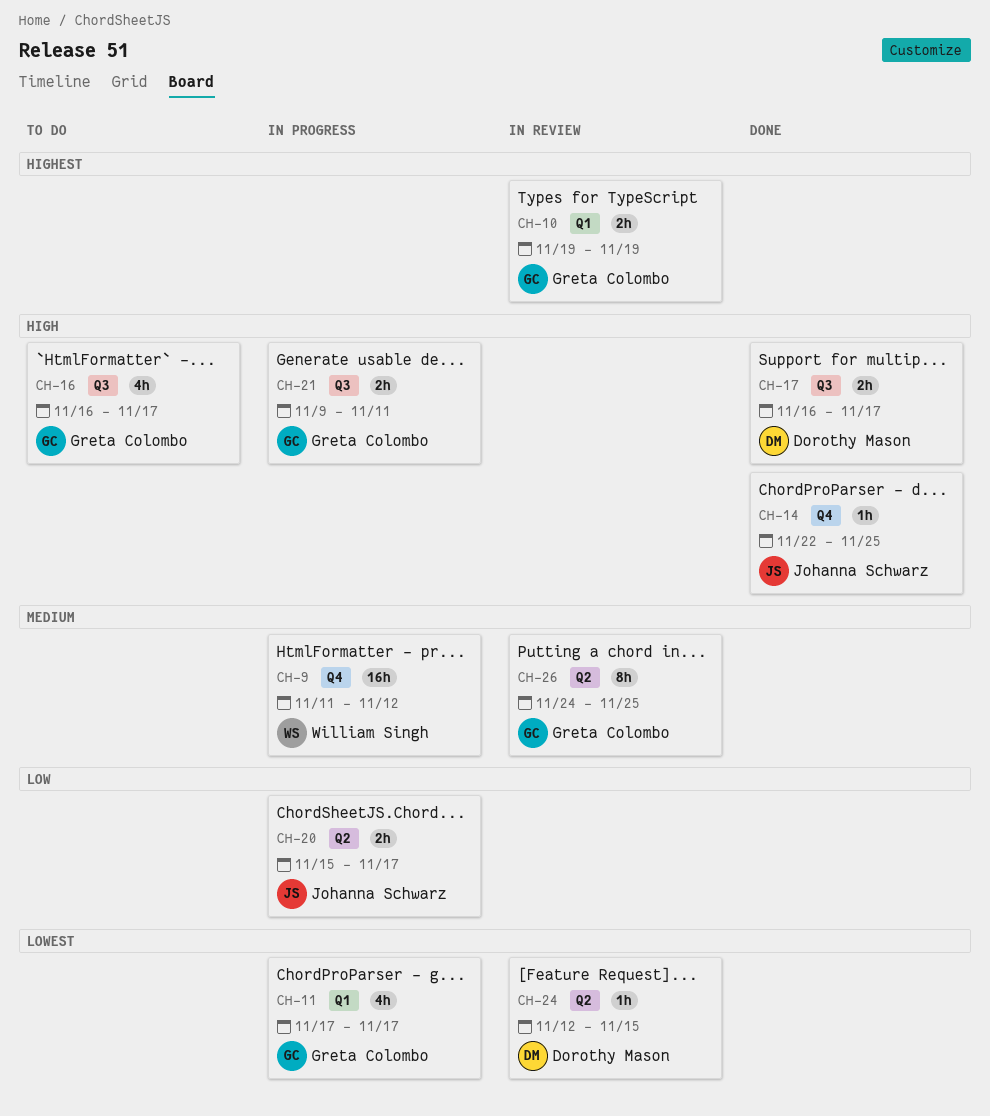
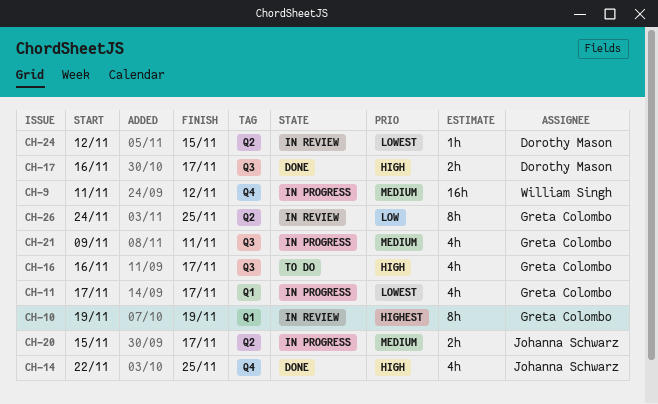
CH-10, estimate: 2h -> 8h
CH-14, estimate: 1h -> 4h
CH-20, priority: Low -> Medium
CH-21, priority: High -> Medium
CH-21, estimate: 2h -> 4h
CH-26, priority: Medium -> Low

